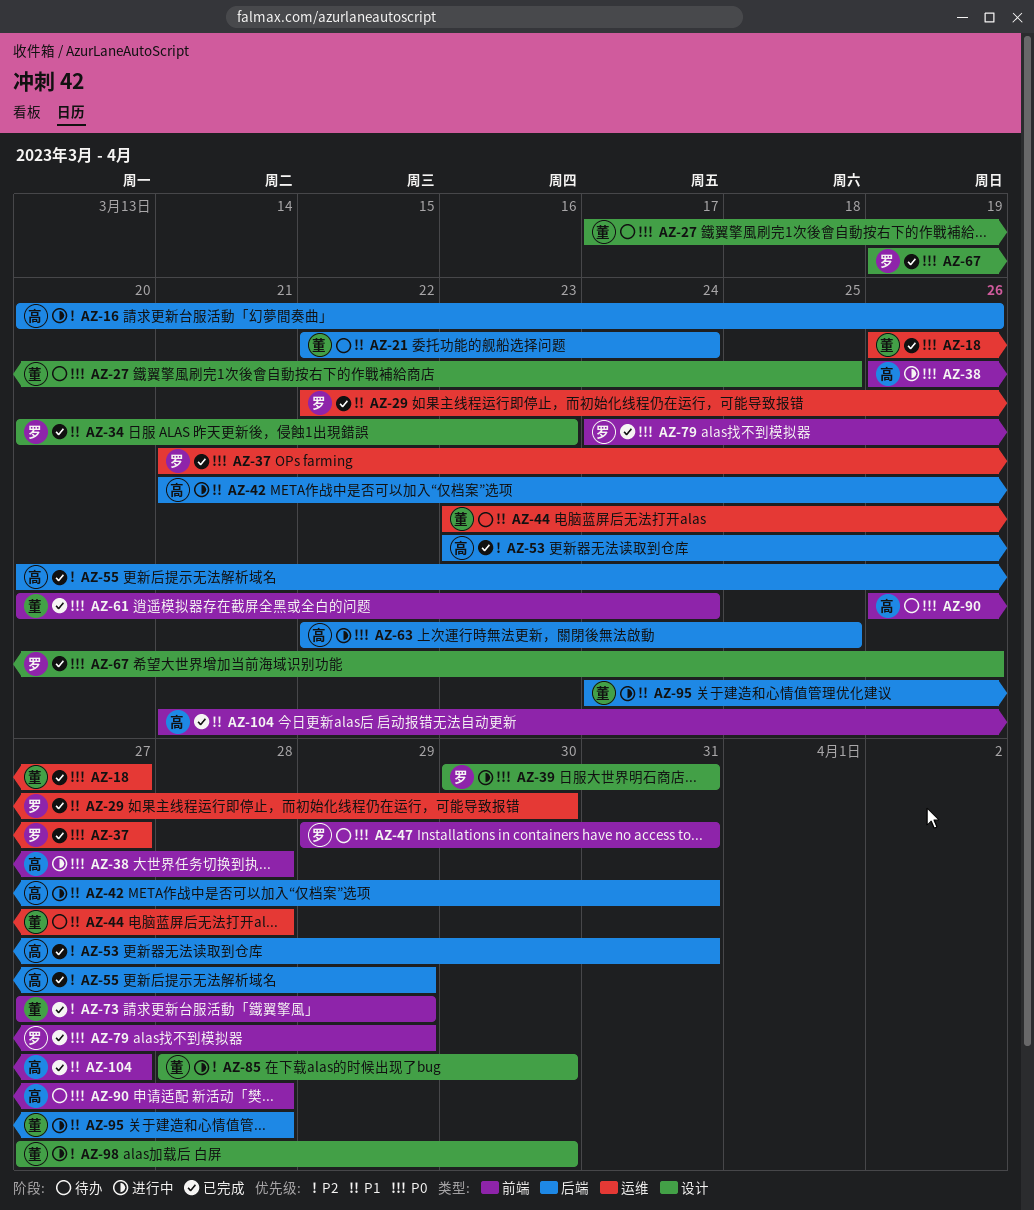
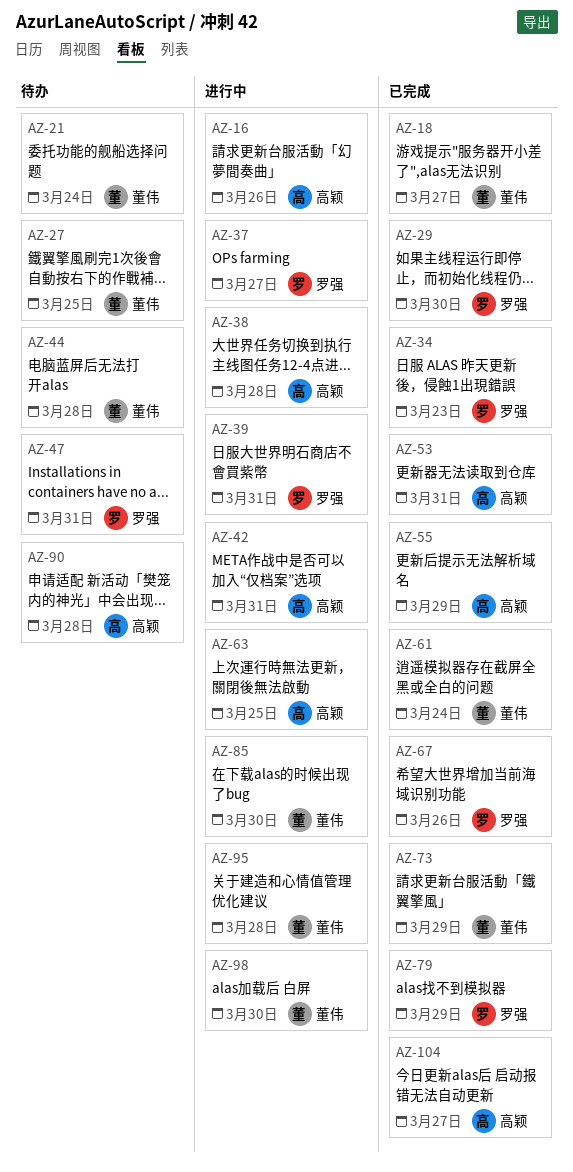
AZ-37, status: 已完成 -> 进行中

